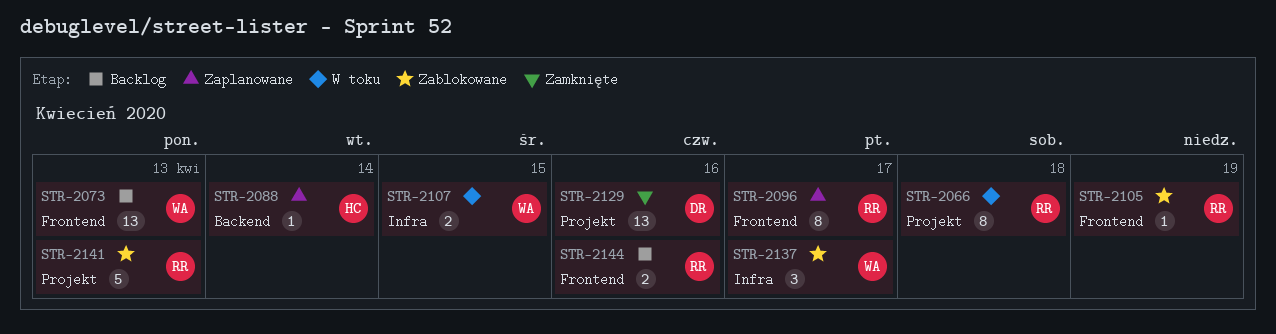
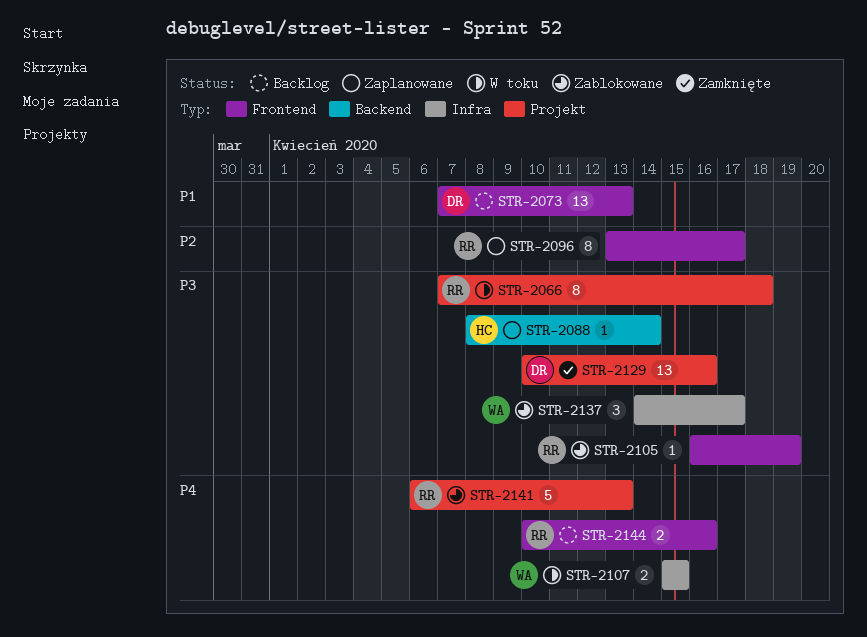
STR-2073, owner: WA -> DR

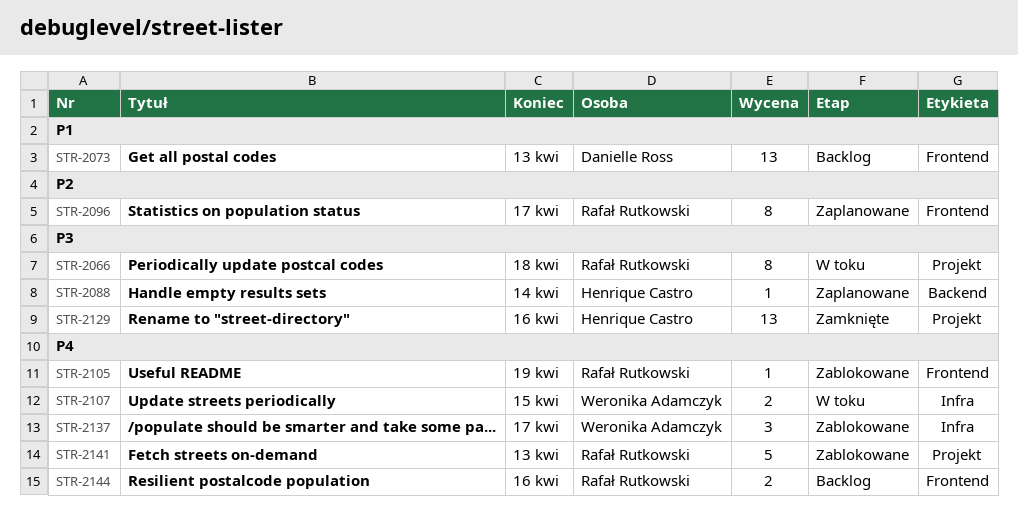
STR-2105, priority: P3 -> P4
STR-2129, owner: Danielle Ross -> Henrique Castro
STR-2137, priority: P3 -> P4

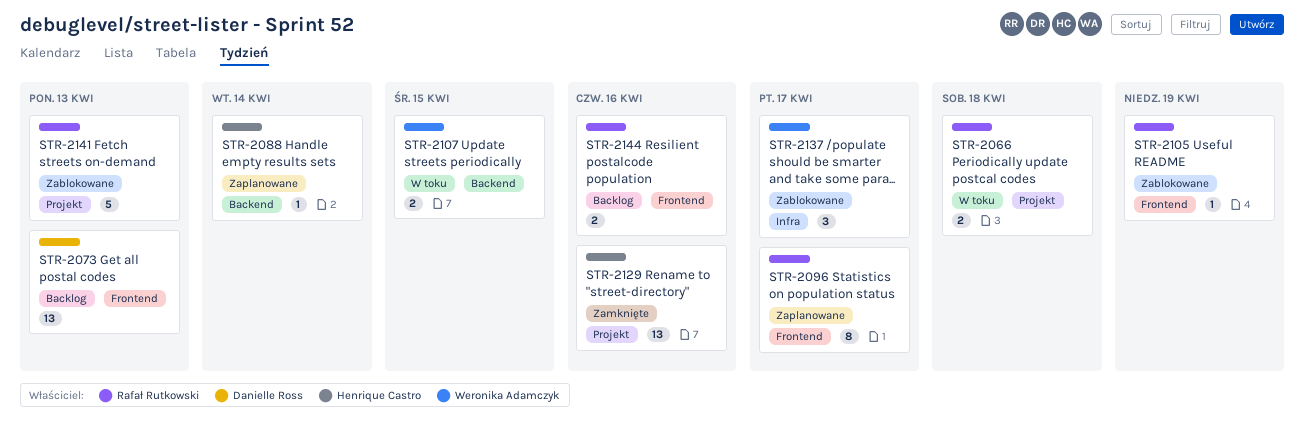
STR-2066, estimate: 8 -> 2
STR-2107, label: Infra -> Backend

